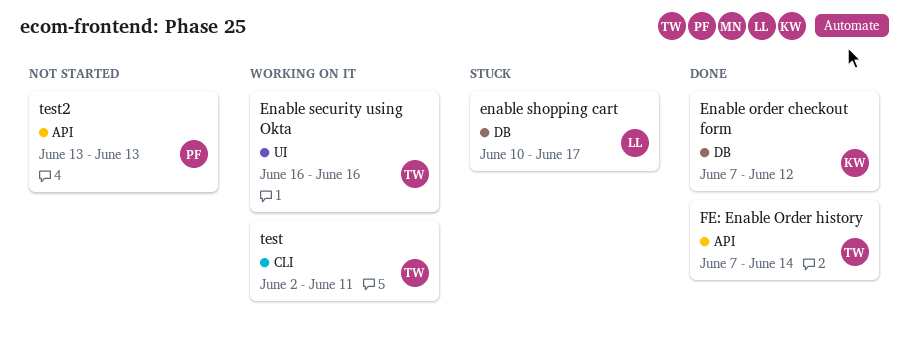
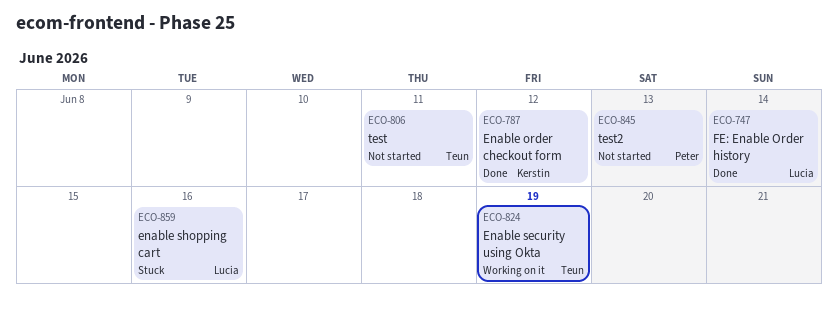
Enable security using Okta, due: Jun 16 -> Jun 19
enable shopping cart, due: Jun 17 -> Jun 16
FE: Enable Order history, owner: Teun -> Lucia
test, status: Working on it -> Not started

